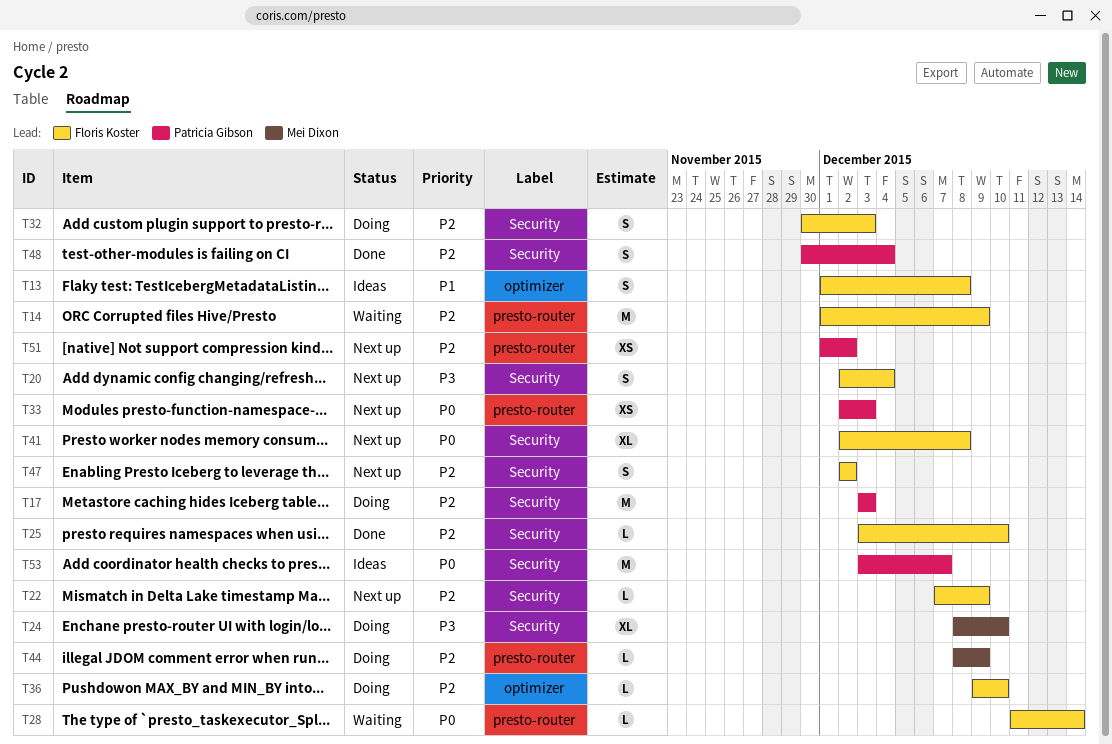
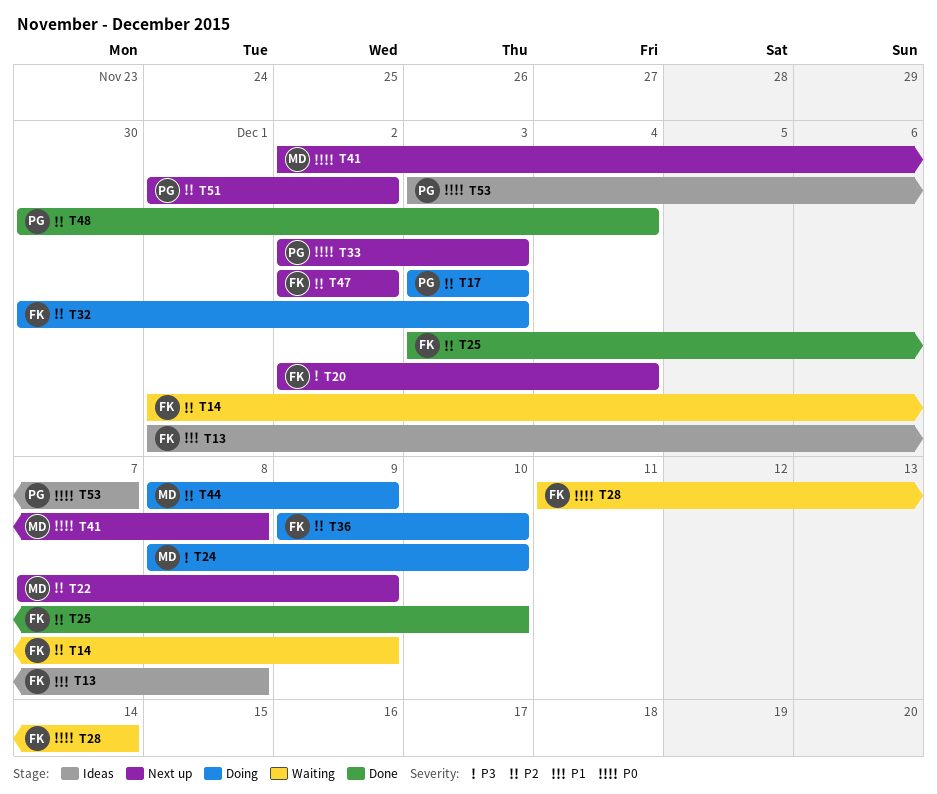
T22, owner: Floris Koster -> Mei Dixon
T41, owner: Floris Koster -> Mei Dixon

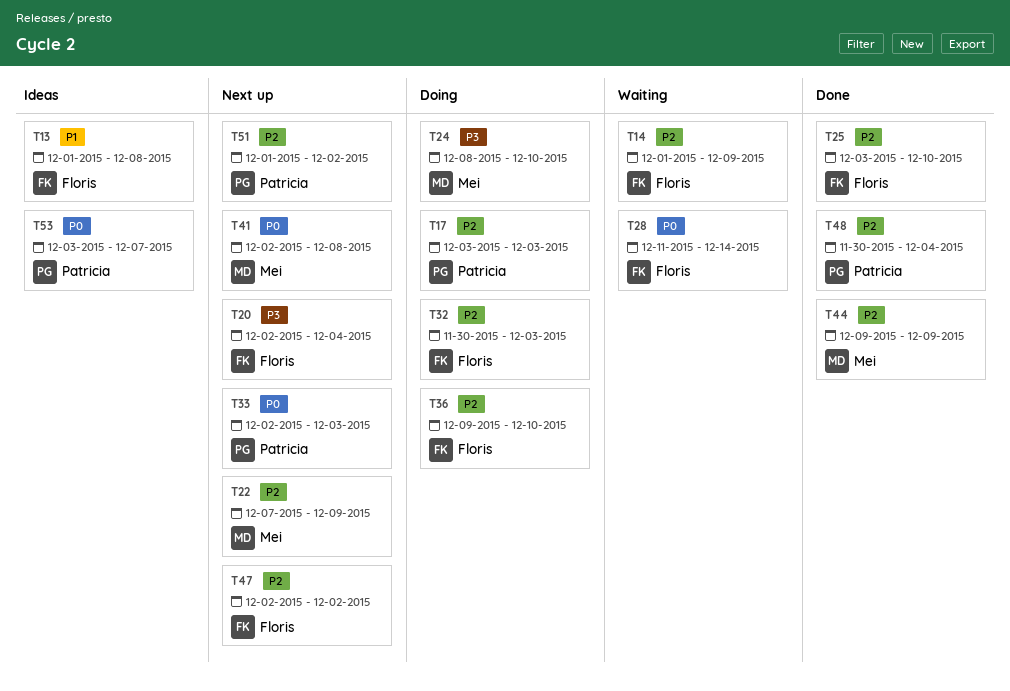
T44, status: Doing -> Done
T44, start: Dec 8 -> Dec 9

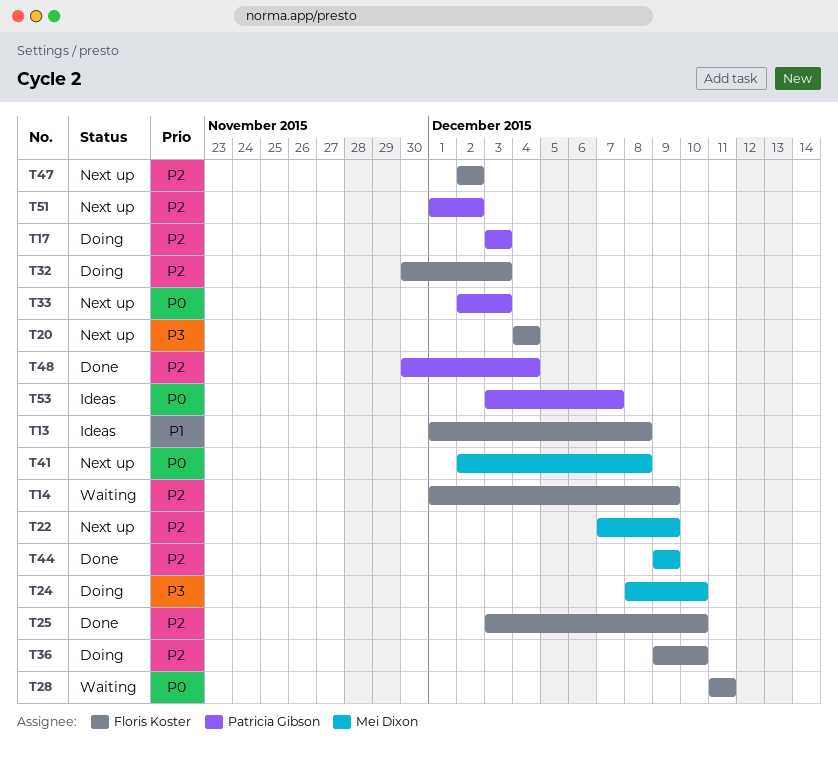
T20, start: Dec 2 -> Dec 4
T28, due: Dec 14 -> Dec 11

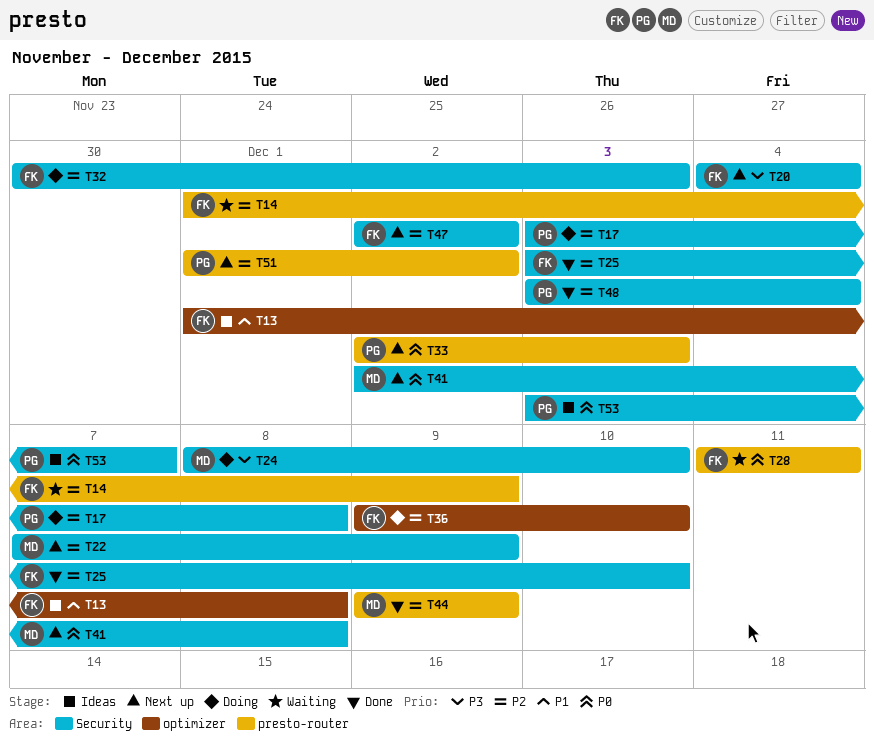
T17, due: Dec 3 -> Dec 8
T48, start: Nov 30 -> Dec 3

